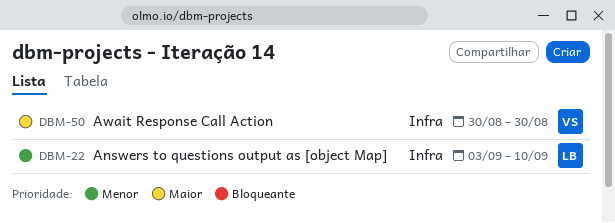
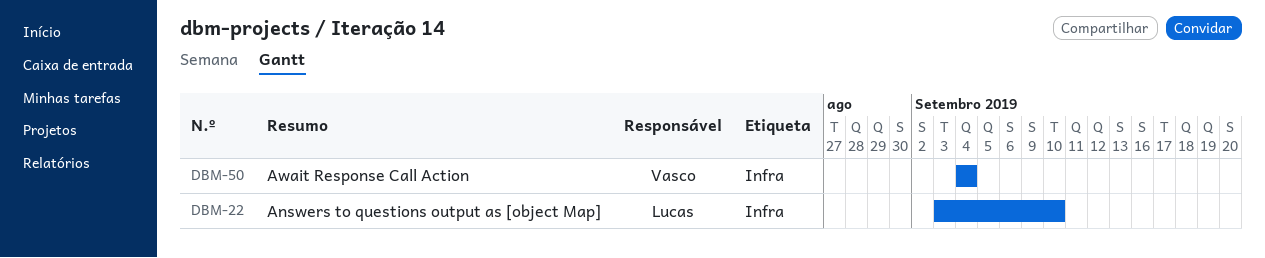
DBM-50, start: Aug 30 -> Sep 4
DBM-50, due: Aug 30 -> Sep 4

